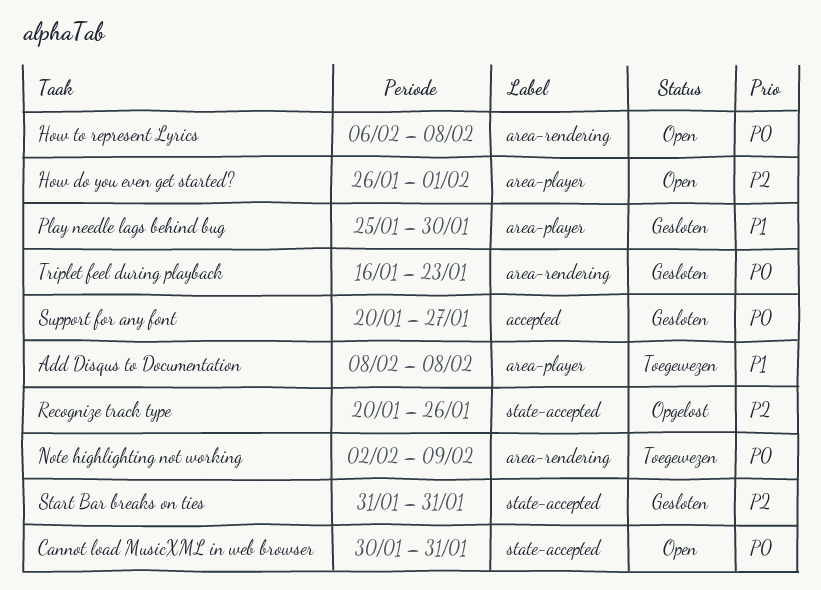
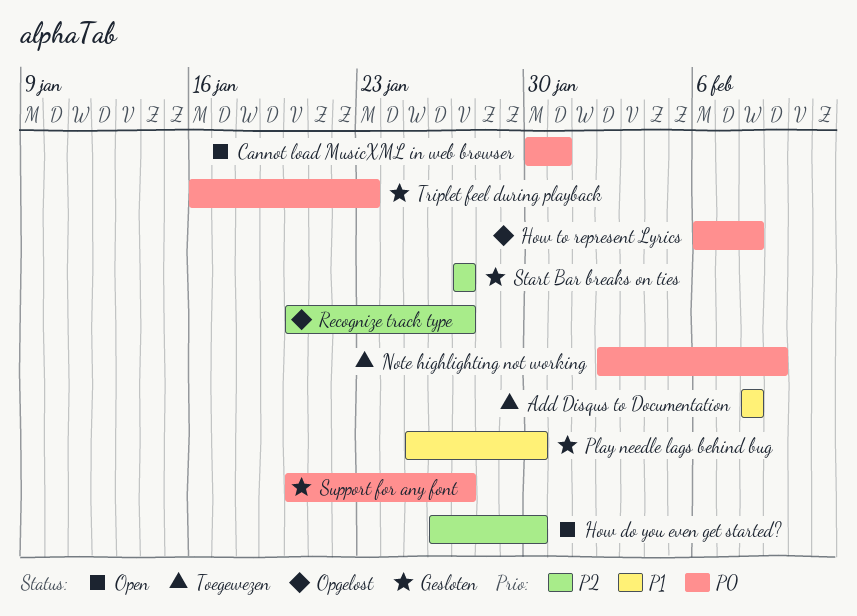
How do you even get started?, due: Feb 1 -> Jan 30
How to represent Lyrics, status: Open -> Opgelost
Recognize track type, due: Jan 26 -> Jan 27
Start Bar breaks on ties, start: Jan 31 -> Jan 27
Start Bar breaks on ties, due: Jan 31 -> Jan 27

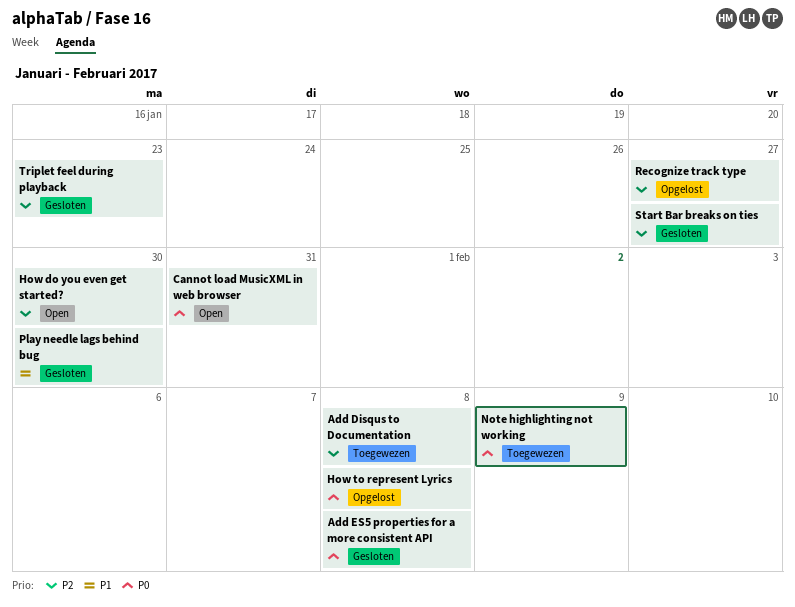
Add Disqus to Documentation, priority: P1 -> P2
Add ES5 properties for a more consistent API: none -> present
Support for any font: present -> none
Triplet feel during playback, priority: P0 -> P2

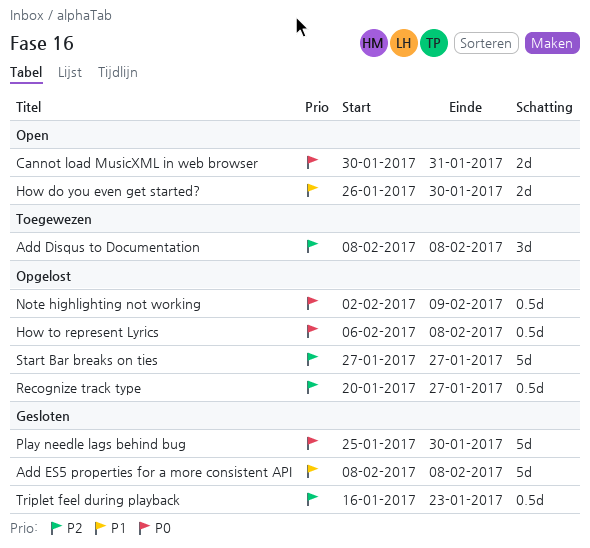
Add ES5 properties for a more consistent API, priority: P0 -> P1
How do you even get started?, priority: P2 -> P1
Note highlighting not working, status: Toegewezen -> Opgelost
Play needle lags behind bug, priority: P1 -> P0
Start Bar breaks on ties, status: Gesloten -> Opgelost

